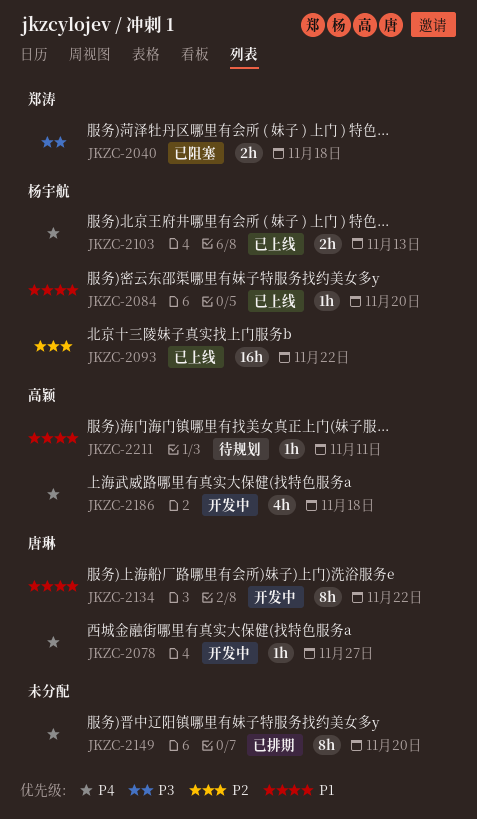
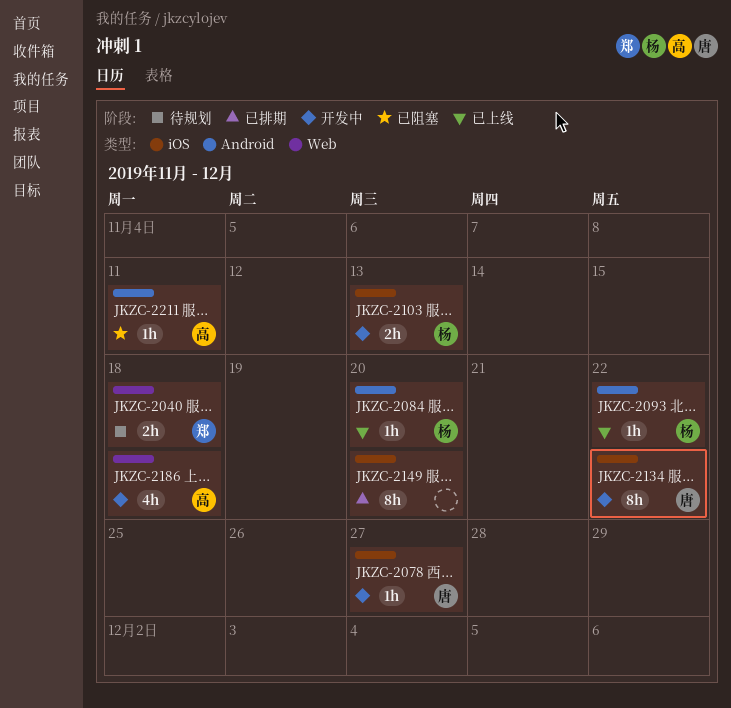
JKZC-2040, status: 已阻塞 -> 待规划
JKZC-2093, estimate: 16h -> 1h
JKZC-2103, status: 已上线 -> 开发中
JKZC-2211, status: 待规划 -> 已阻塞

